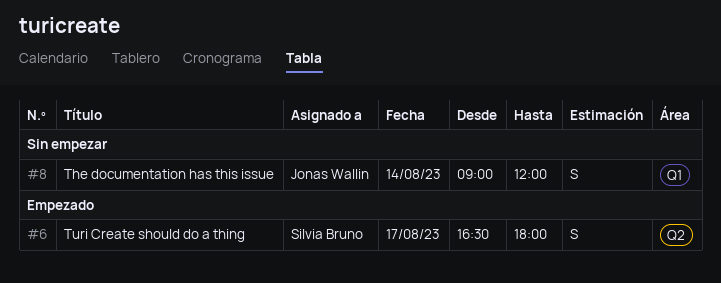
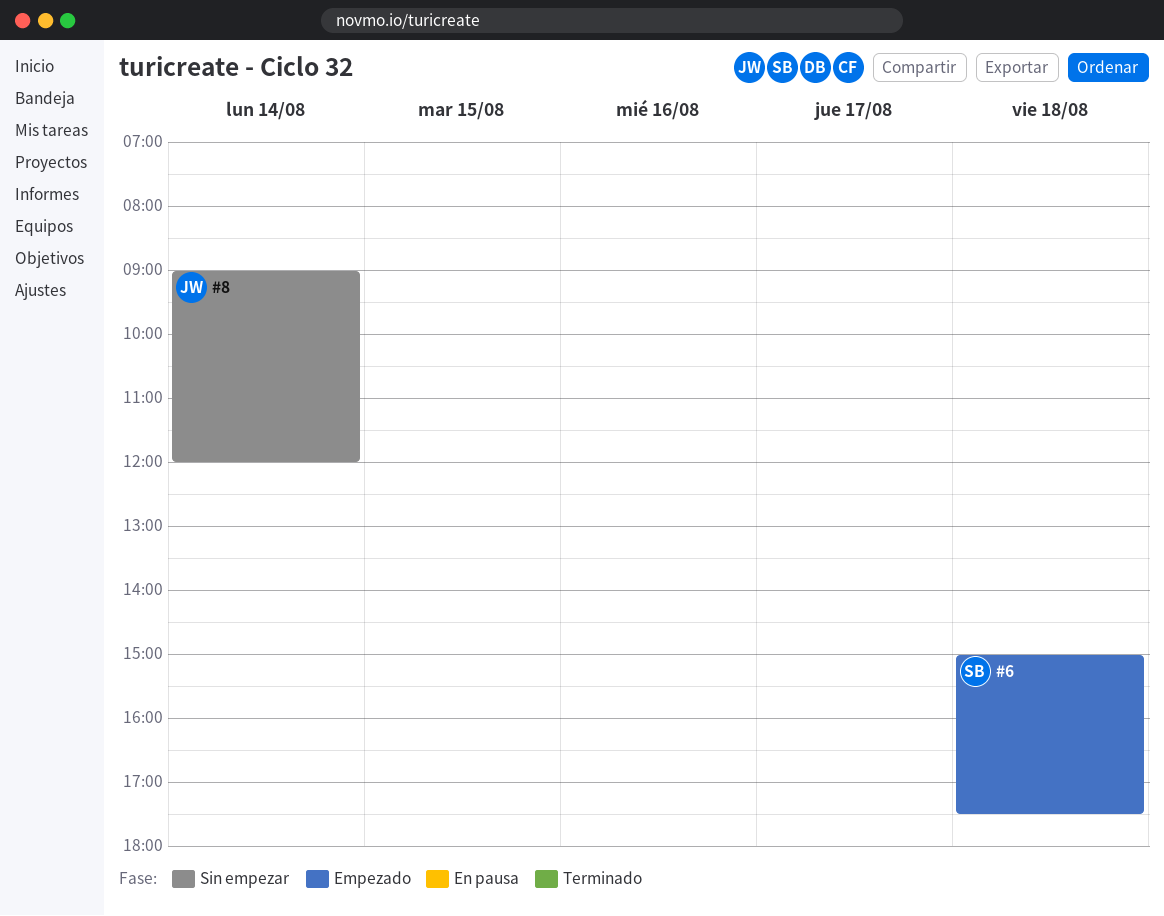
#6, day: Aug 17 -> Aug 18
#6, begins: 16:30 -> 15:00
#6, ends: 18:00 -> 17:30

